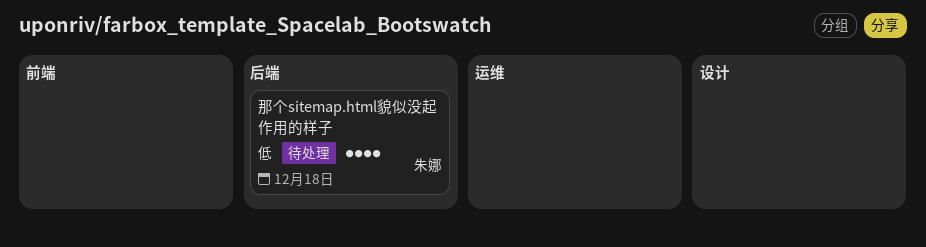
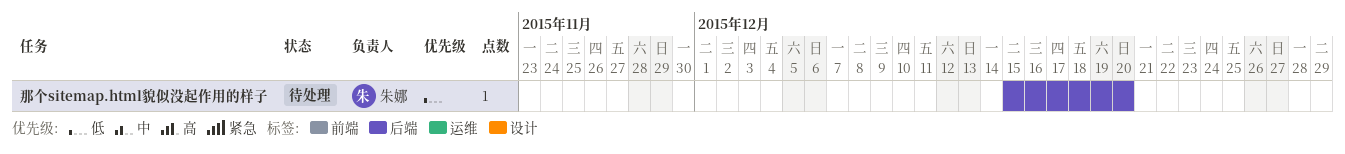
那个sitemap.html貌似没起作用的样子, estimate: 4 -> 1
那个sitemap.html貌似没起作用的样子, due: Dec 18 -> Dec 20

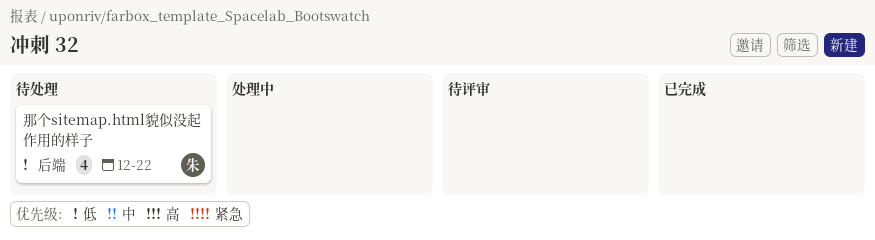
那个sitemap.html貌似没起作用的样子, estimate: 1 -> 4
那个sitemap.html貌似没起作用的样子, due: Dec 20 -> Dec 22

